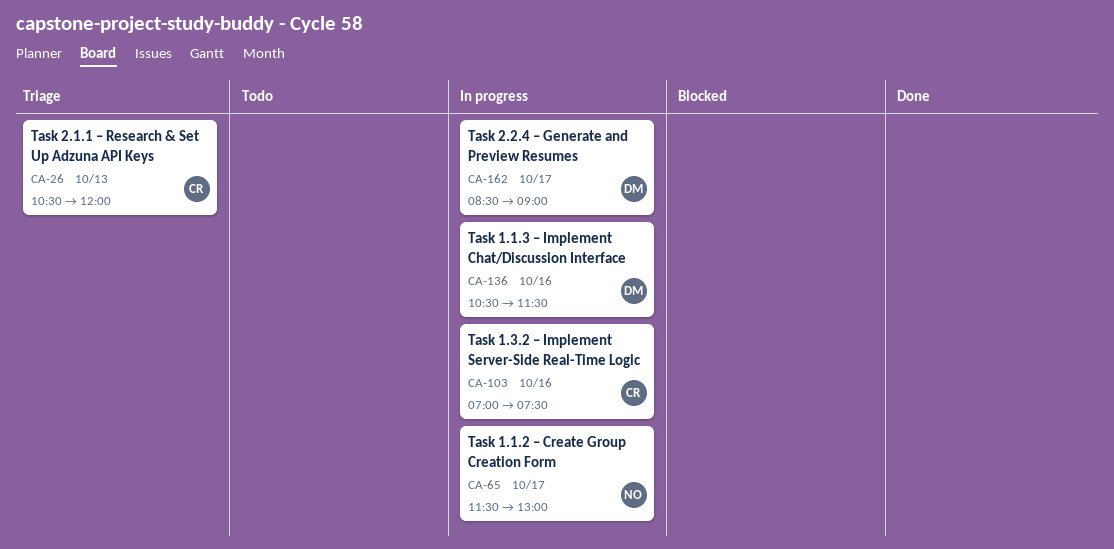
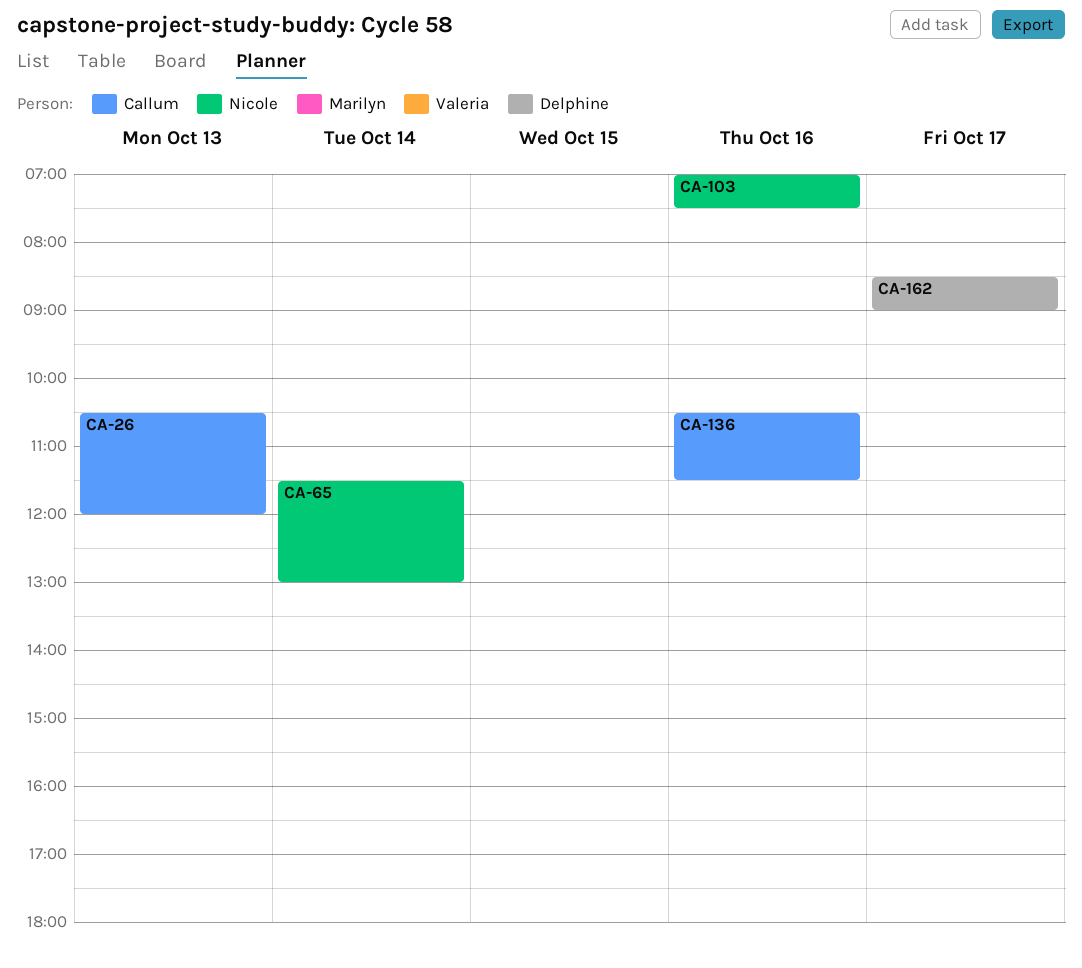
CA-65, day: Oct 17 -> Oct 14
CA-103, owner: Callum -> Nicole
CA-136, owner: Delphine -> Callum

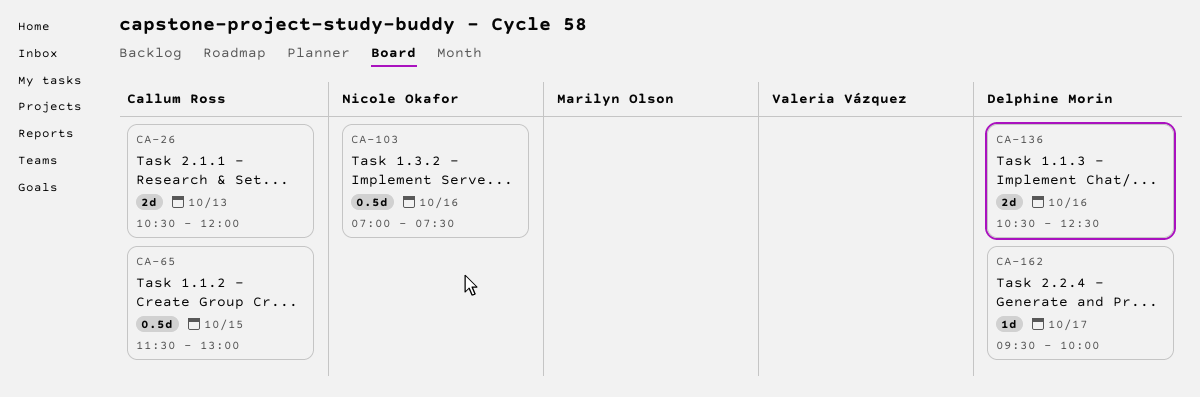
CA-65, owner: Nicole Okafor -> Callum Ross
CA-65, day: Oct 14 -> Oct 15
CA-136, owner: Callum Ross -> Delphine Morin
CA-136, ends: 11:30 -> 12:30
CA-162, begins: 08:30 -> 09:30
CA-162, ends: 09:00 -> 10:00

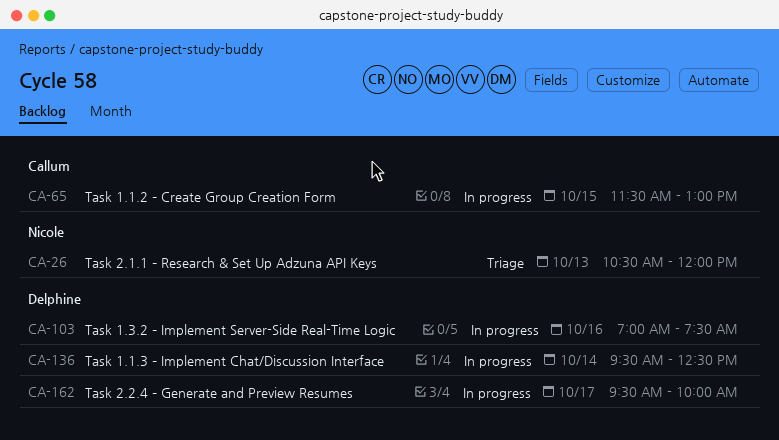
CA-26, owner: Callum Ross -> Nicole Okafor
CA-103, owner: Nicole Okafor -> Delphine Morin
CA-136, day: Oct 16 -> Oct 14
CA-136, begins: 10:30 -> 09:30

